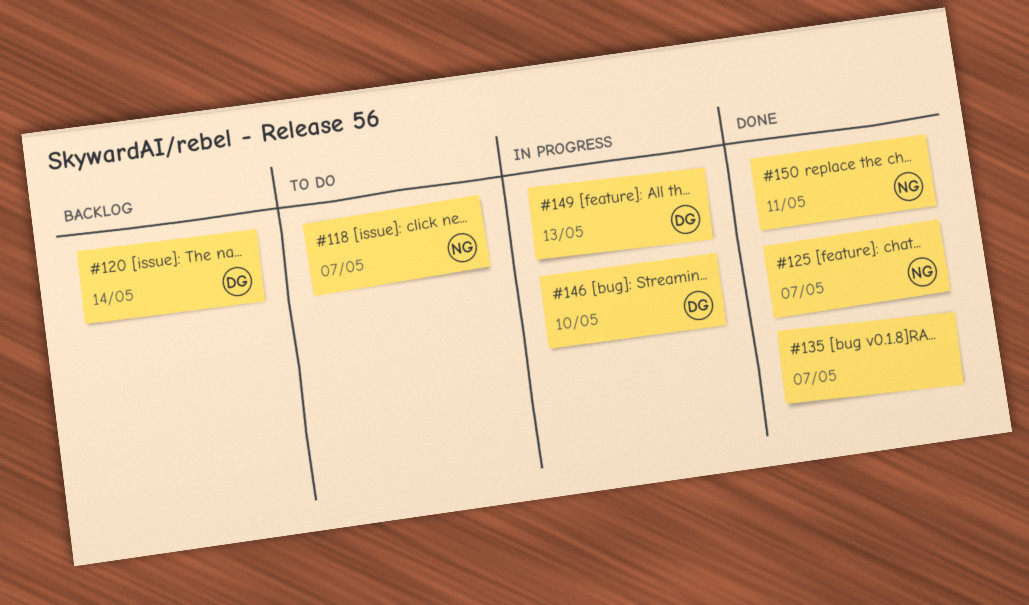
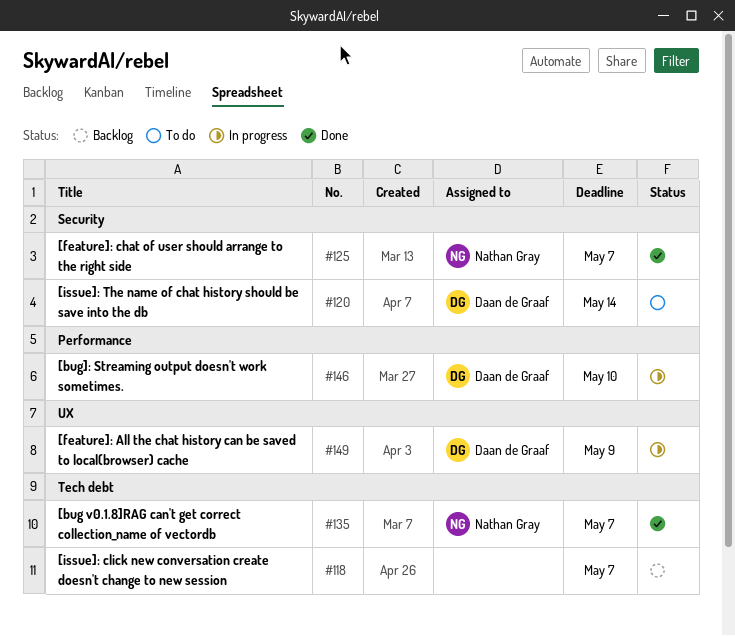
#118, status: To do -> Backlog
#118, owner: Nathan Gray -> none
#120, status: Backlog -> To do
#135, owner: none -> Nathan Gray
#149, due: May 13 -> May 9
#150: present -> none

